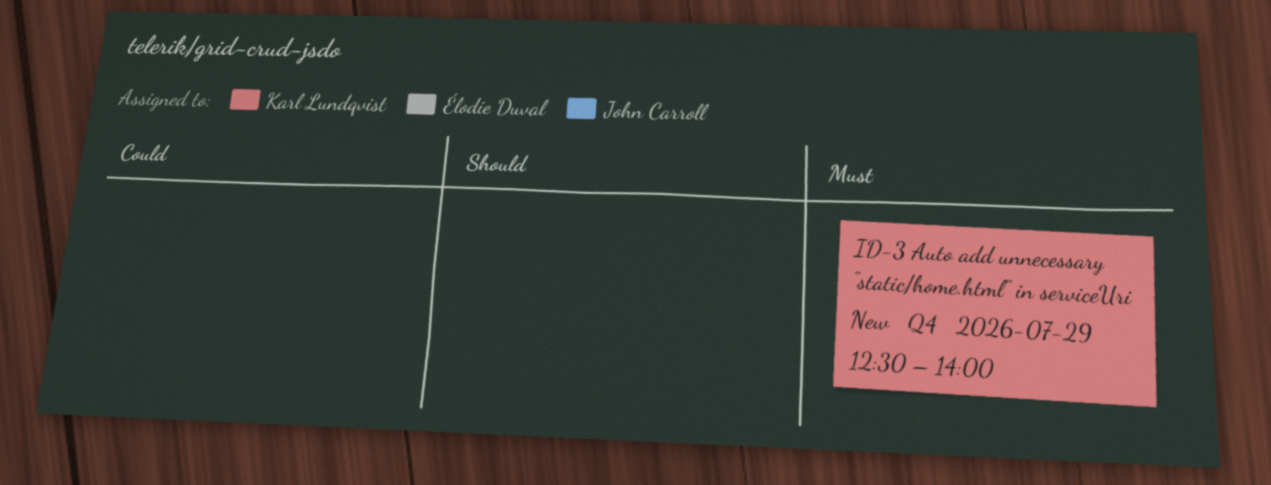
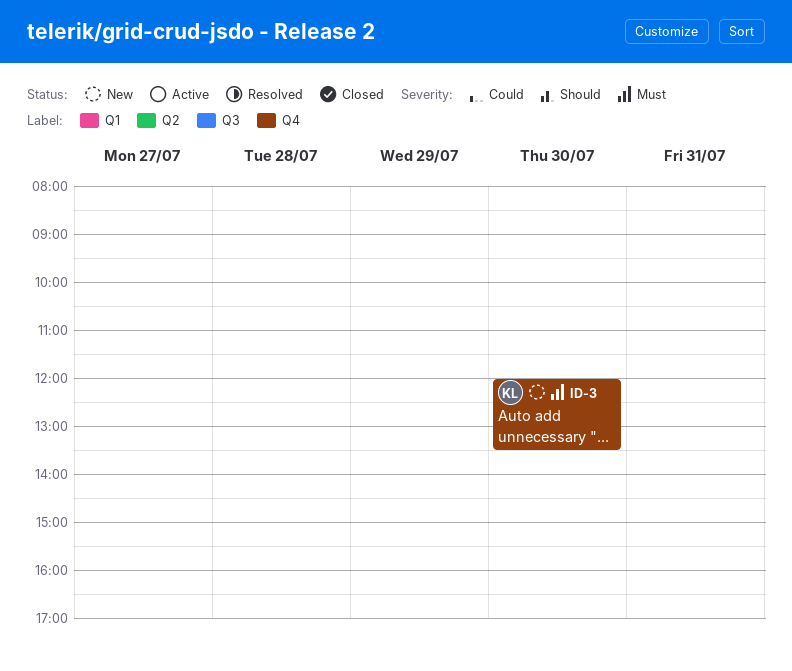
ID-3, day: Jul 29 -> Jul 30
ID-3, begins: 12:30 -> 12:00
ID-3, ends: 14:00 -> 13:30

